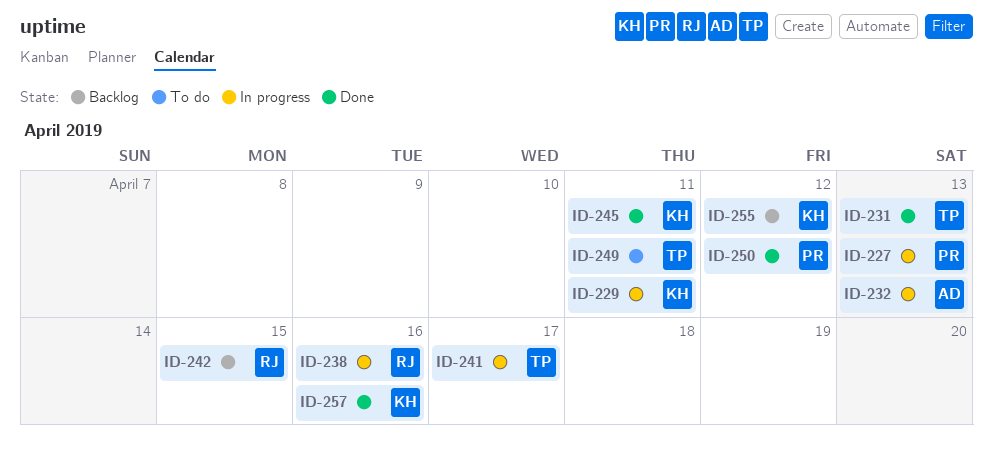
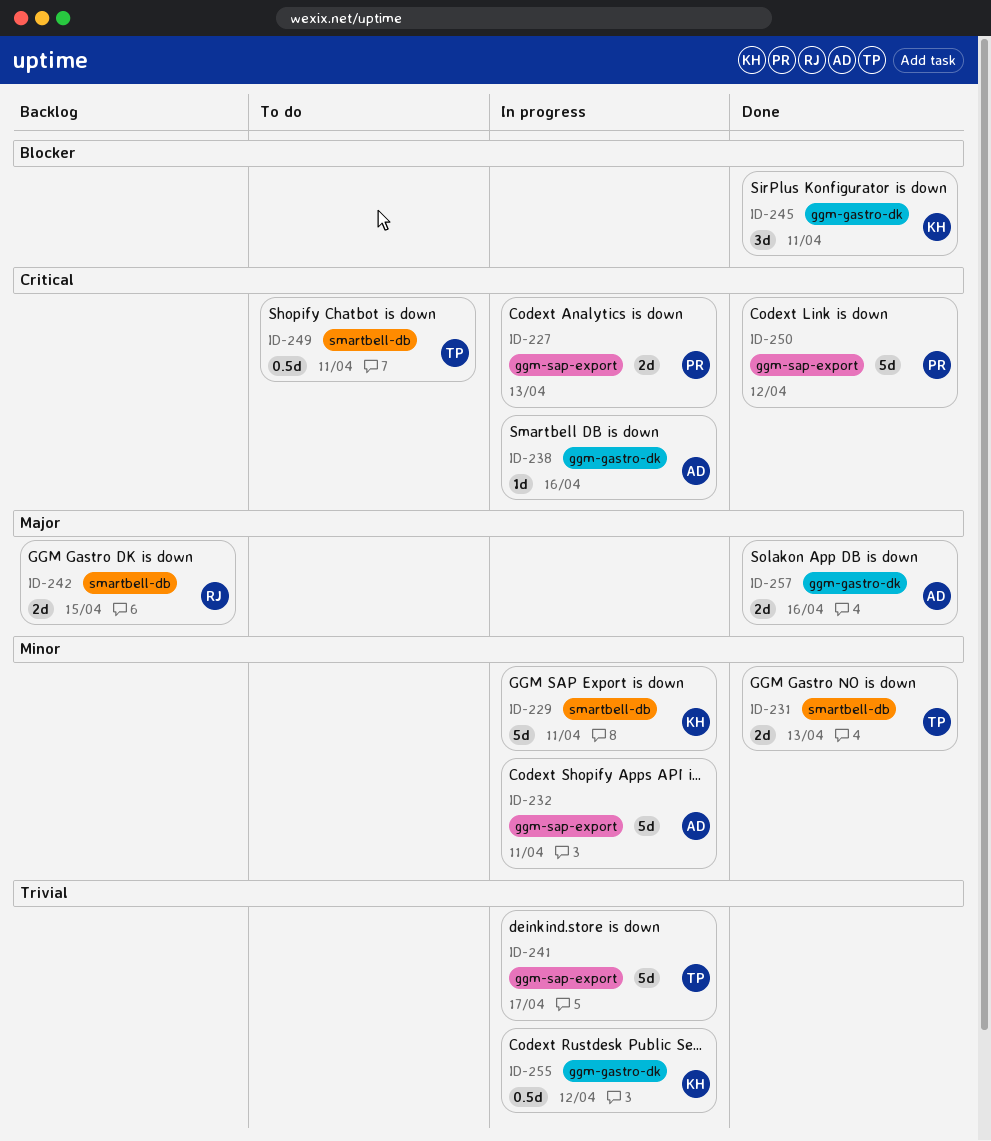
ID-232, due: Apr 13 -> Apr 11
ID-238, owner: RJ -> AD
ID-255, status: Backlog -> In progress
ID-257, owner: KH -> AD

